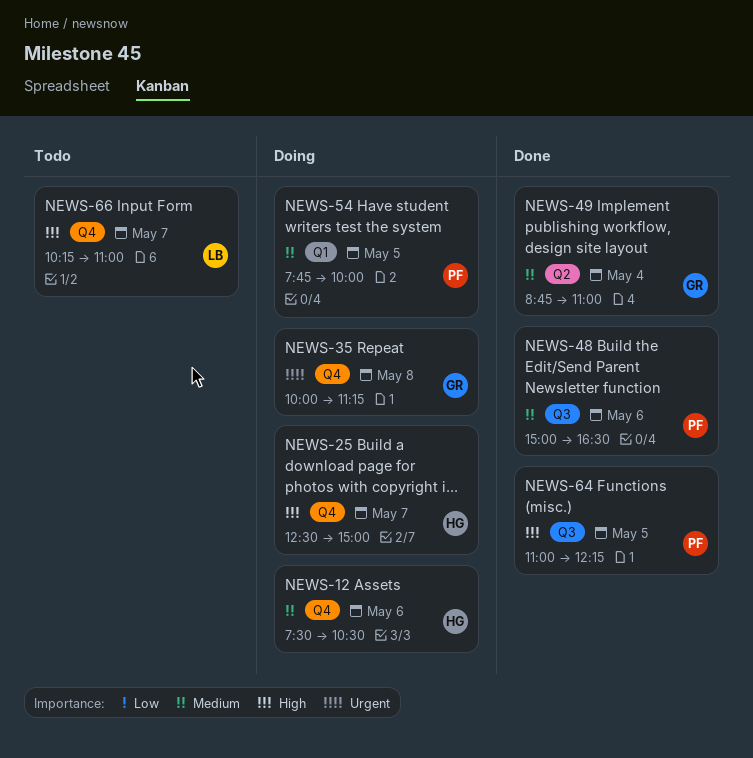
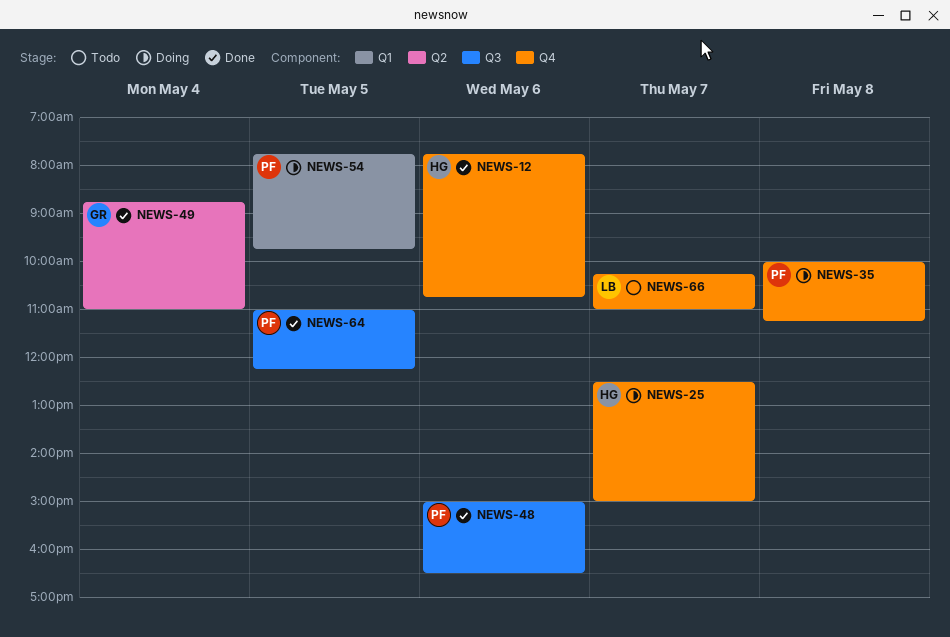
NEWS-12, status: Doing -> Done
NEWS-12, begins: 07:30 -> 07:45
NEWS-12, ends: 10:30 -> 10:45
NEWS-35, owner: GR -> PF
NEWS-54, ends: 10:00 -> 09:45

